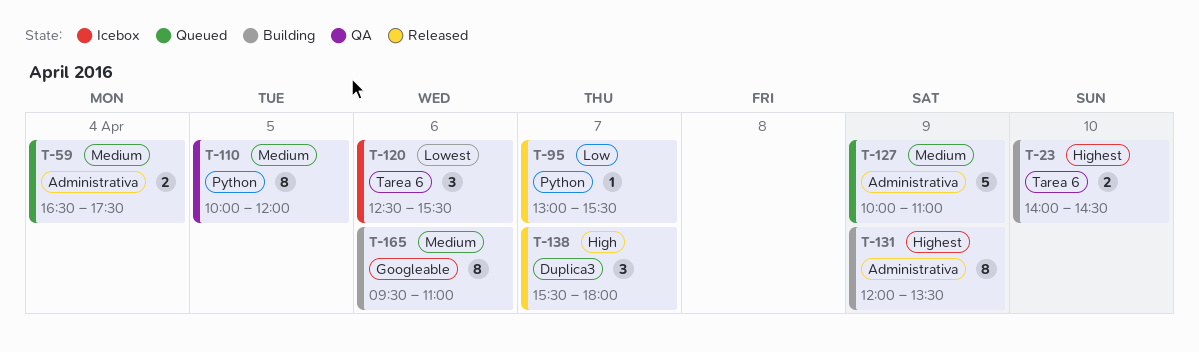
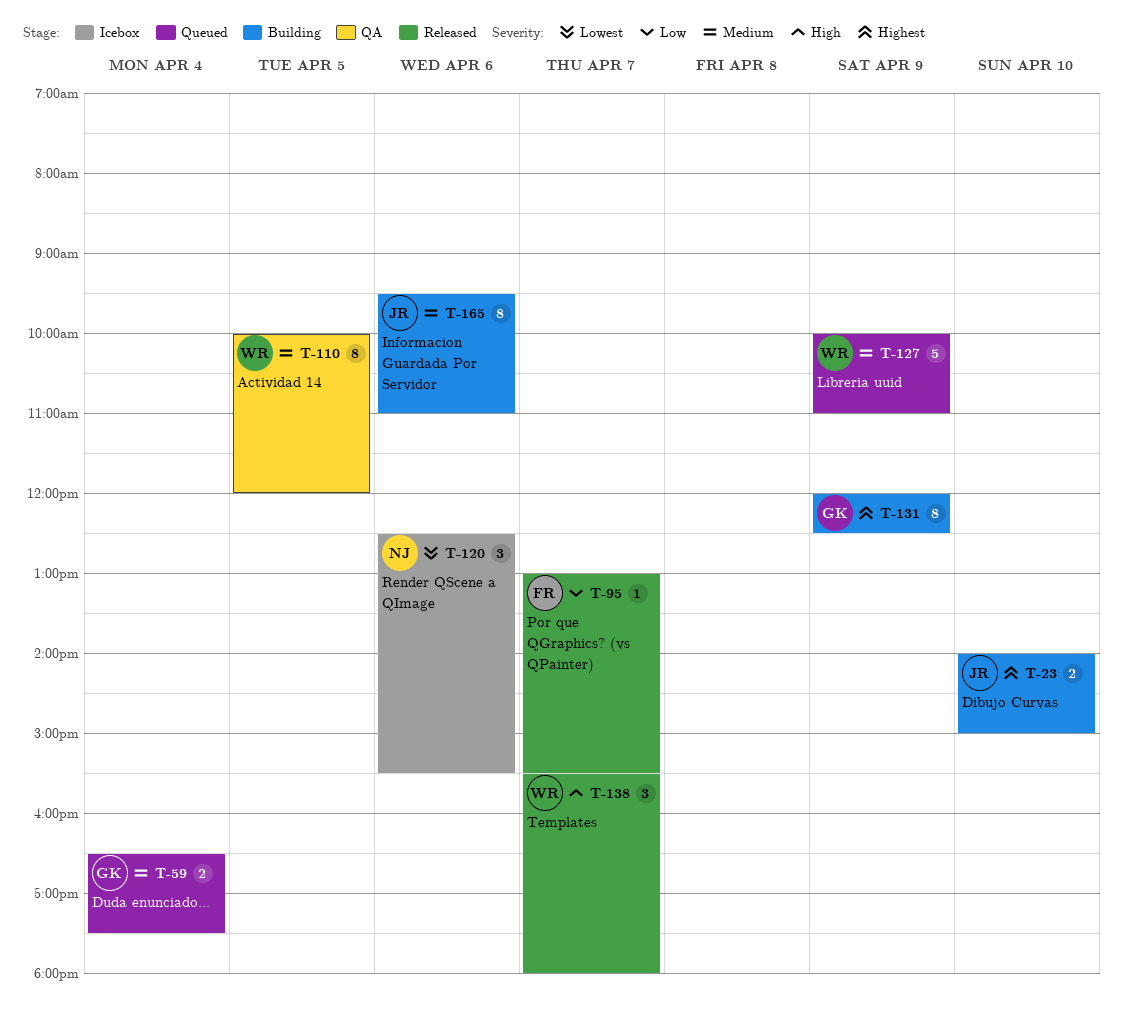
T-23, ends: 14:30 -> 15:00
T-131, ends: 13:30 -> 12:30

